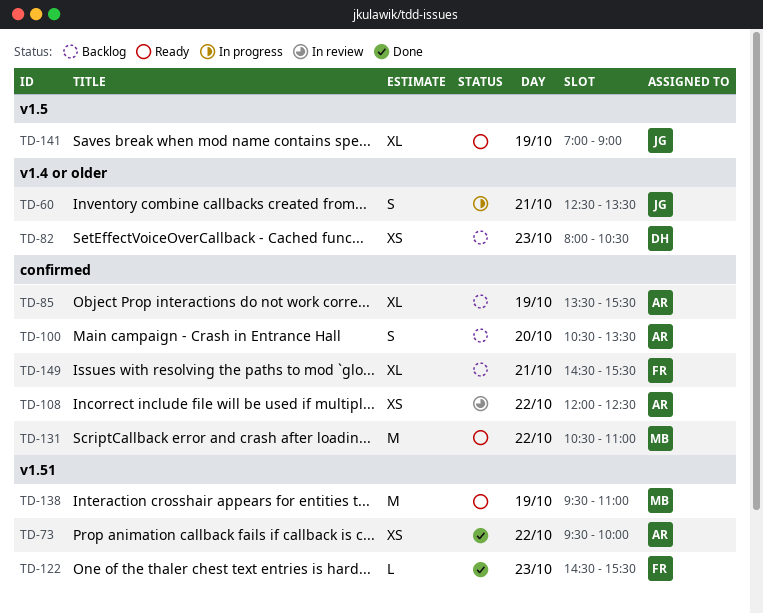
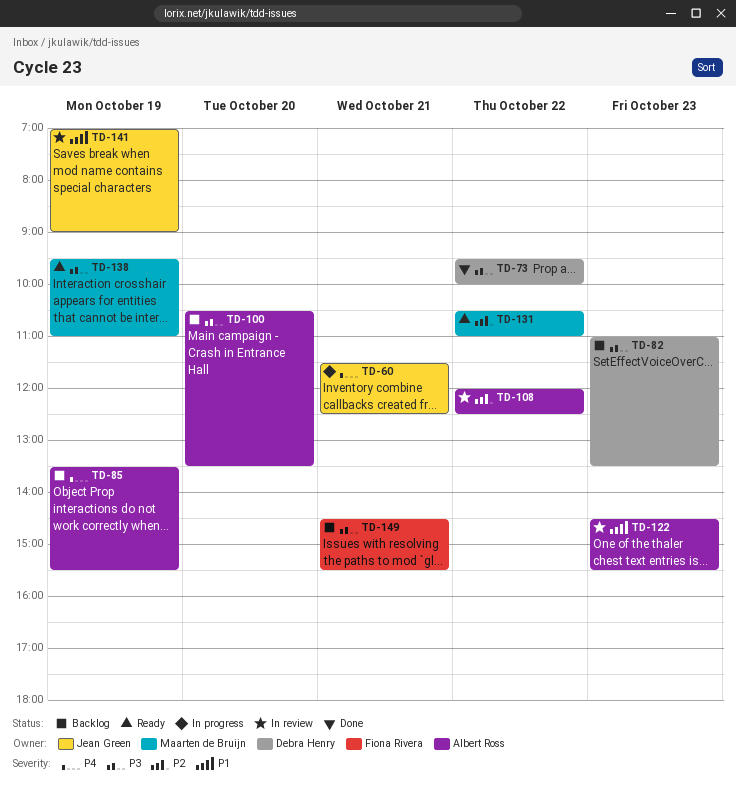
TD-60, begins: 12:30 -> 11:30
TD-60, ends: 13:30 -> 12:30
TD-73, owner: Albert Ross -> Debra Henry
TD-82, begins: 08:00 -> 11:00
TD-82, ends: 10:30 -> 13:30
TD-122, status: Done -> In review
TD-122, owner: Fiona Rivera -> Albert Ross
TD-141, status: Ready -> In review

